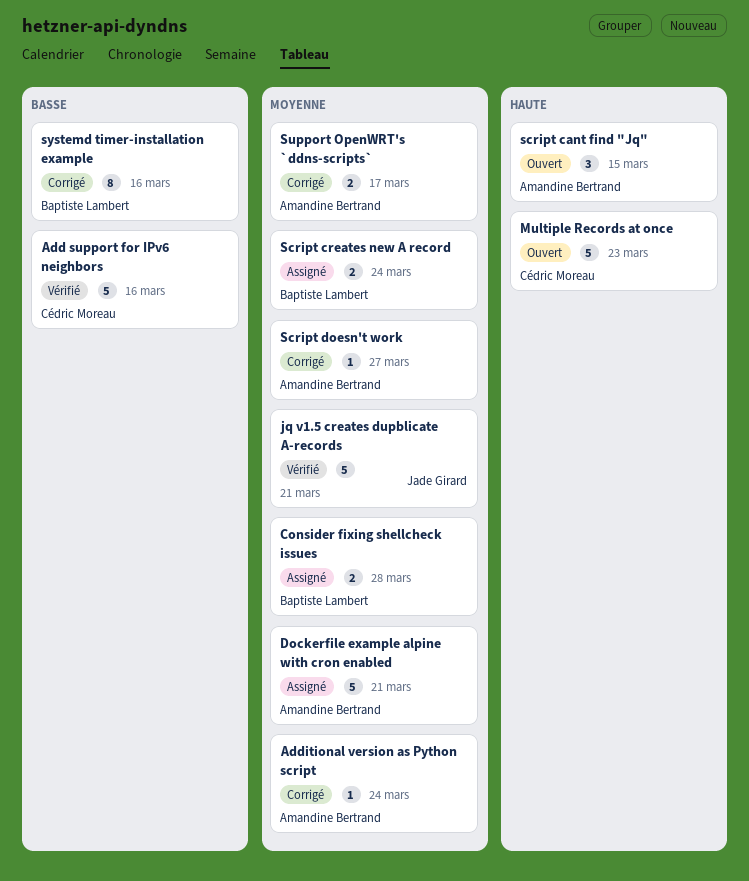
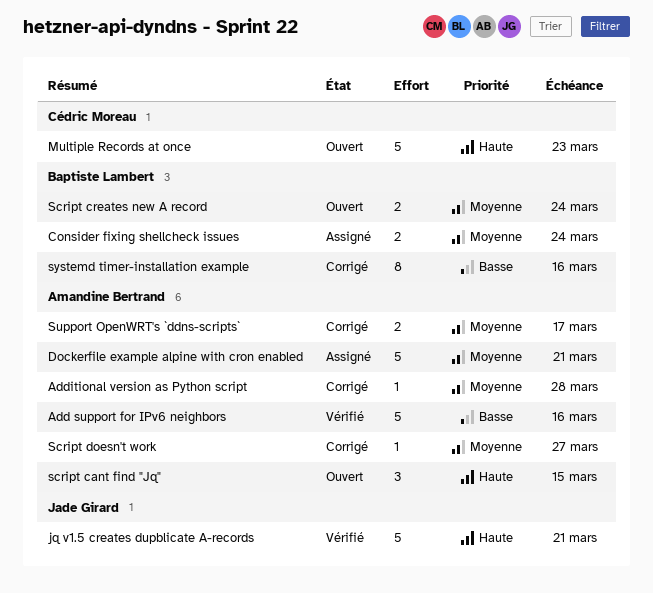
Add support for IPv6 neighbors, owner: Cédric Moreau -> Amandine Bertrand
Additional version as Python script, due: Mar 24 -> Mar 28
Consider fixing shellcheck issues, due: Mar 28 -> Mar 24
jq v1.5 creates dupblicate A-records, priority: Moyenne -> Haute
Script creates new A record, status: Assigné -> Ouvert

